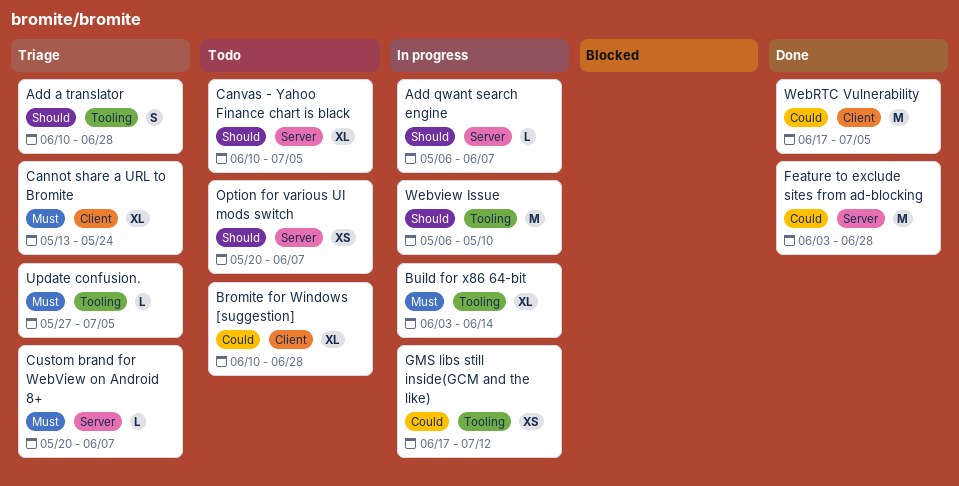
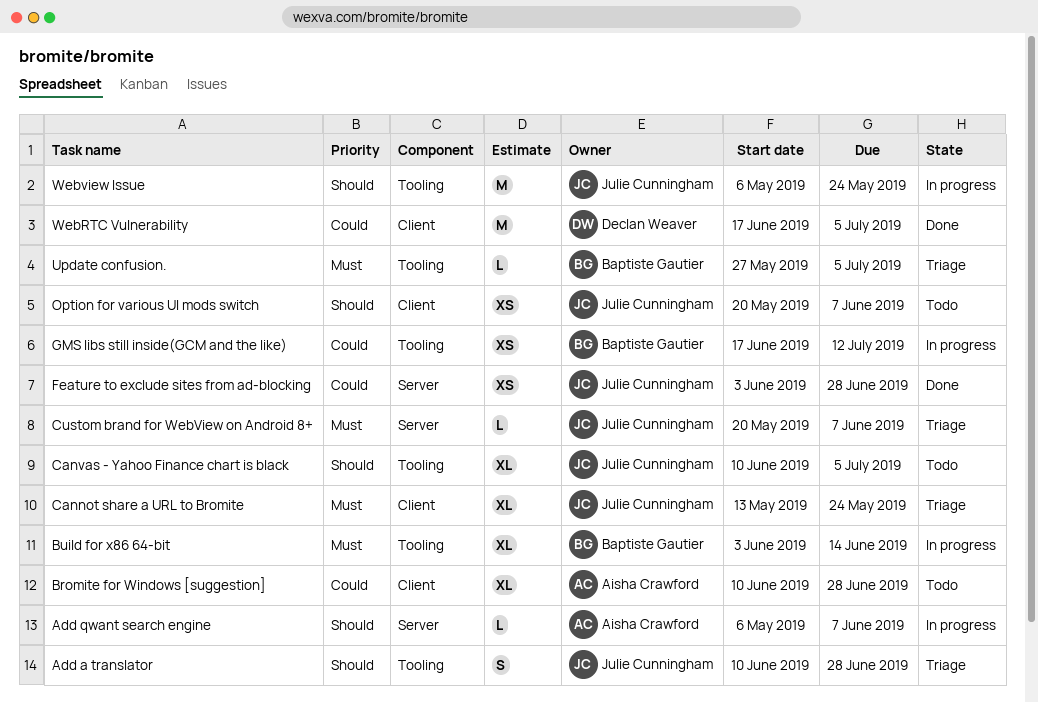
Canvas - Yahoo Finance chart is black, label: Server -> Tooling
Feature to exclude sites from ad-blocking, estimate: M -> XS
Option for various UI mods switch, label: Server -> Client
Webview Issue, due: May 10 -> May 24

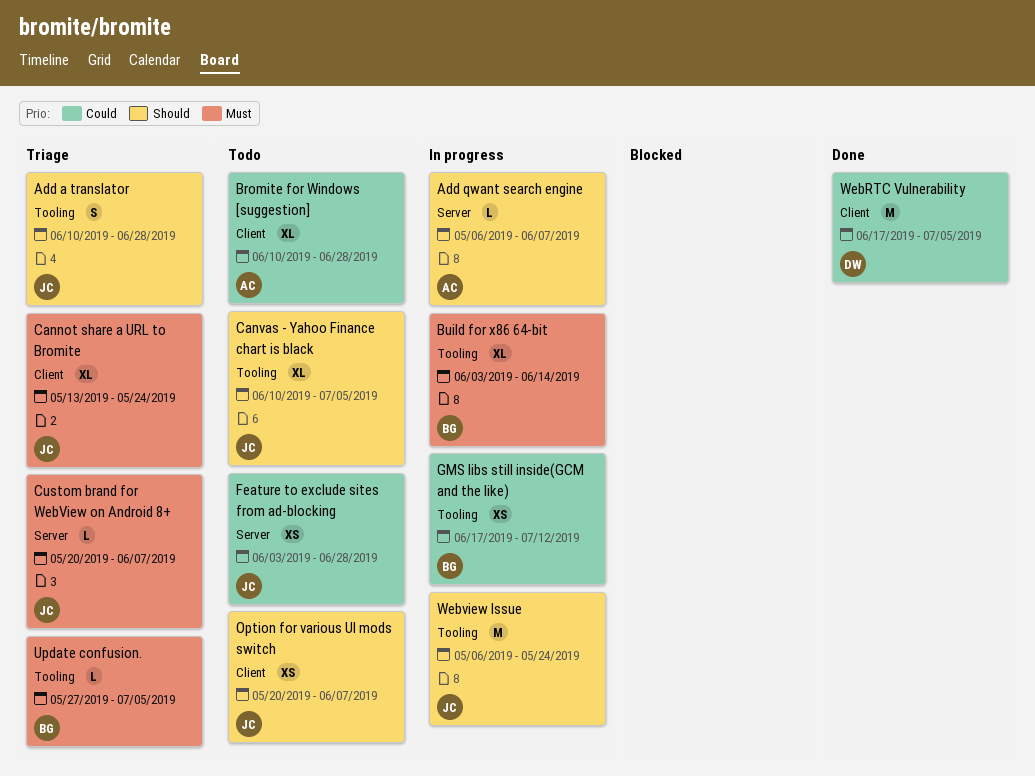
Feature to exclude sites from ad-blocking, status: Done -> Todo

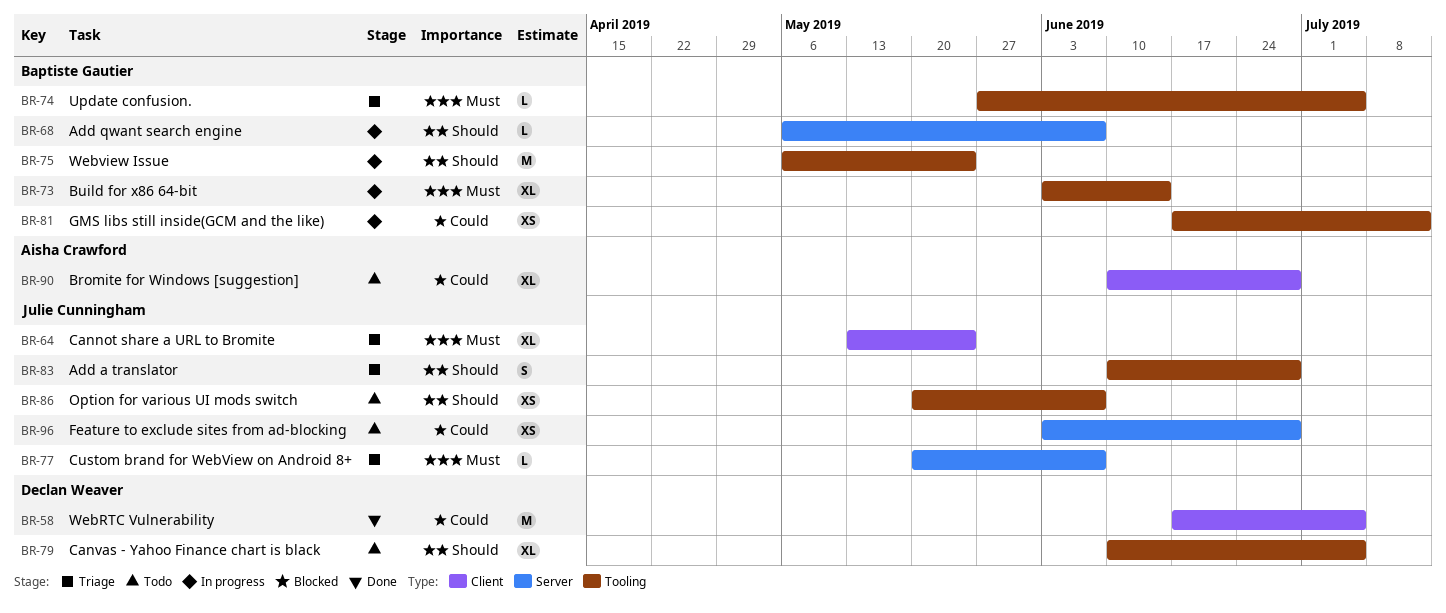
Add qwant search engine, owner: Aisha Crawford -> Baptiste Gautier
Canvas - Yahoo Finance chart is black, owner: Julie Cunningham -> Declan Weaver
Option for various UI mods switch, label: Client -> Tooling
Webview Issue, owner: Julie Cunningham -> Baptiste Gautier

